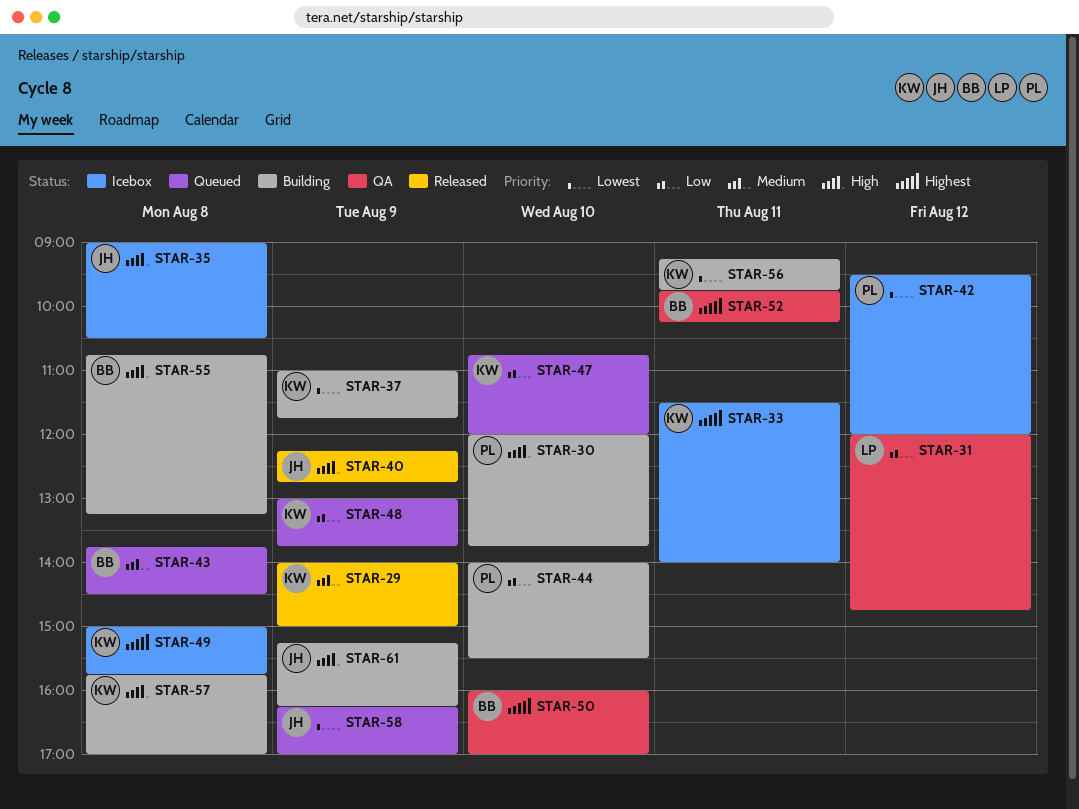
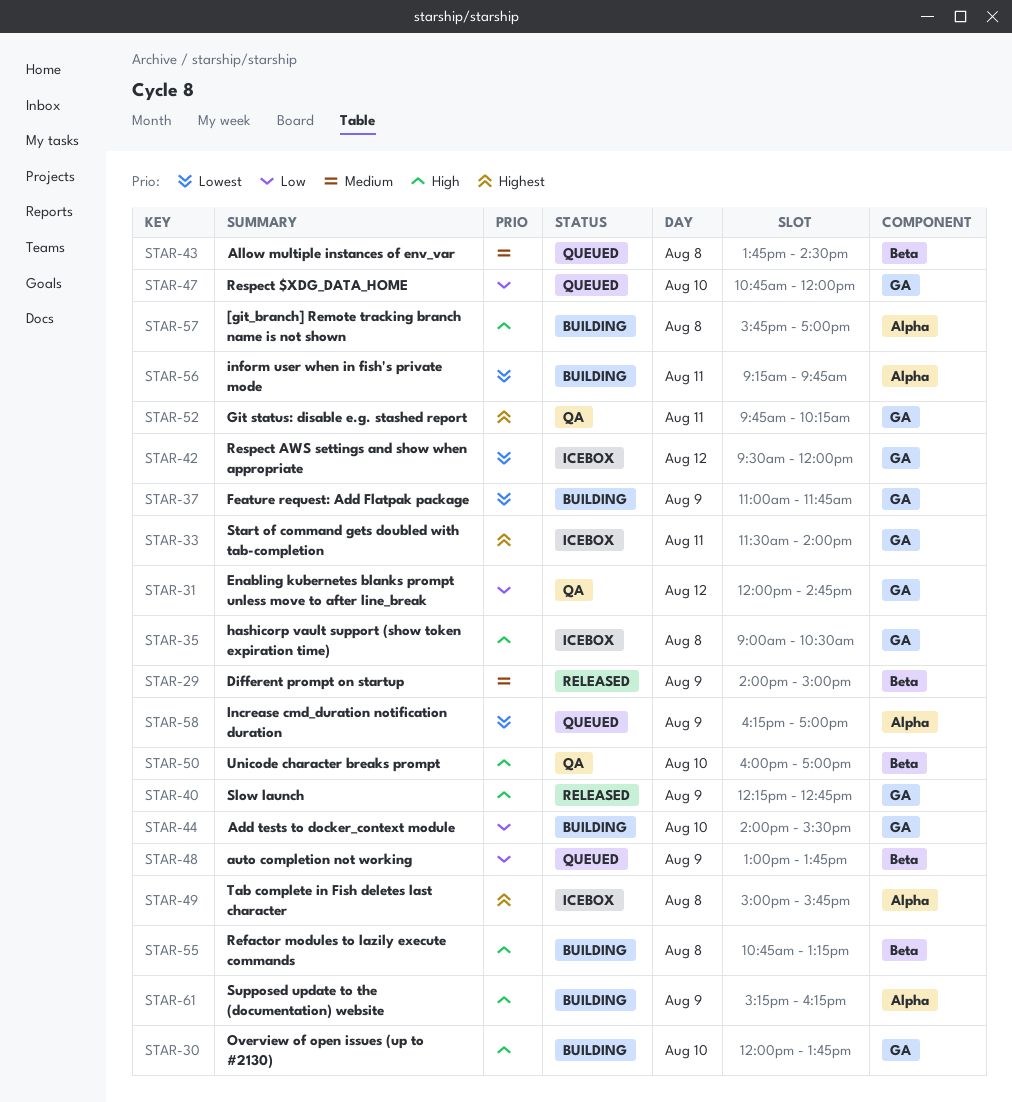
STAR-50, priority: Highest -> High

